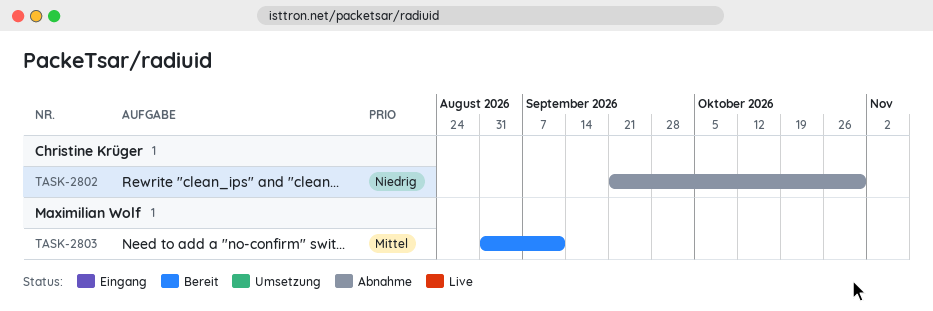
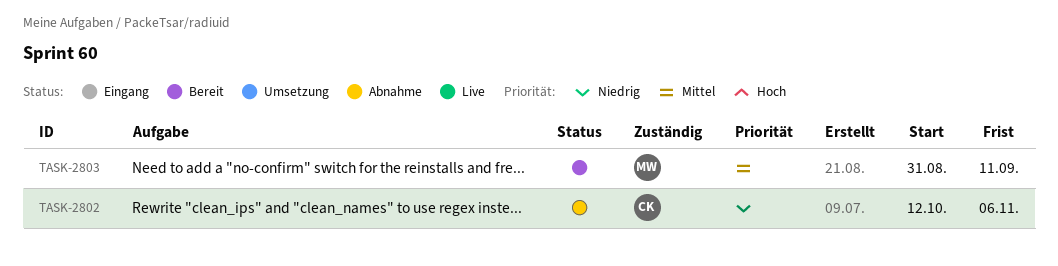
TASK-2802, start: Sep 21 -> Oct 12
TASK-2802, due: Oct 30 -> Nov 6

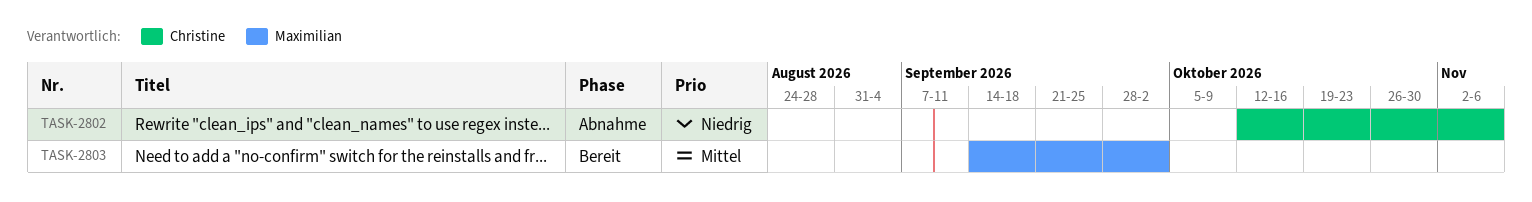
TASK-2803, start: Aug 31 -> Sep 14
TASK-2803, due: Sep 11 -> Oct 2

